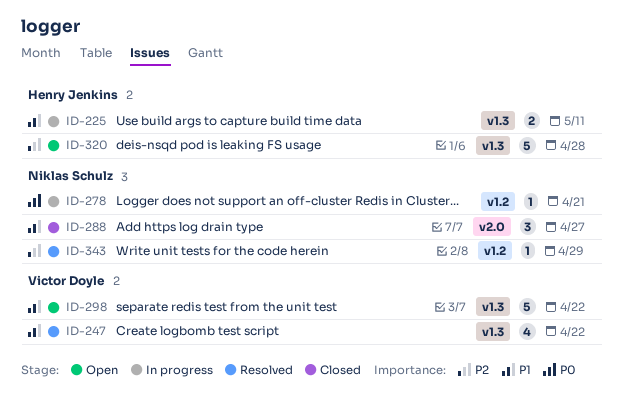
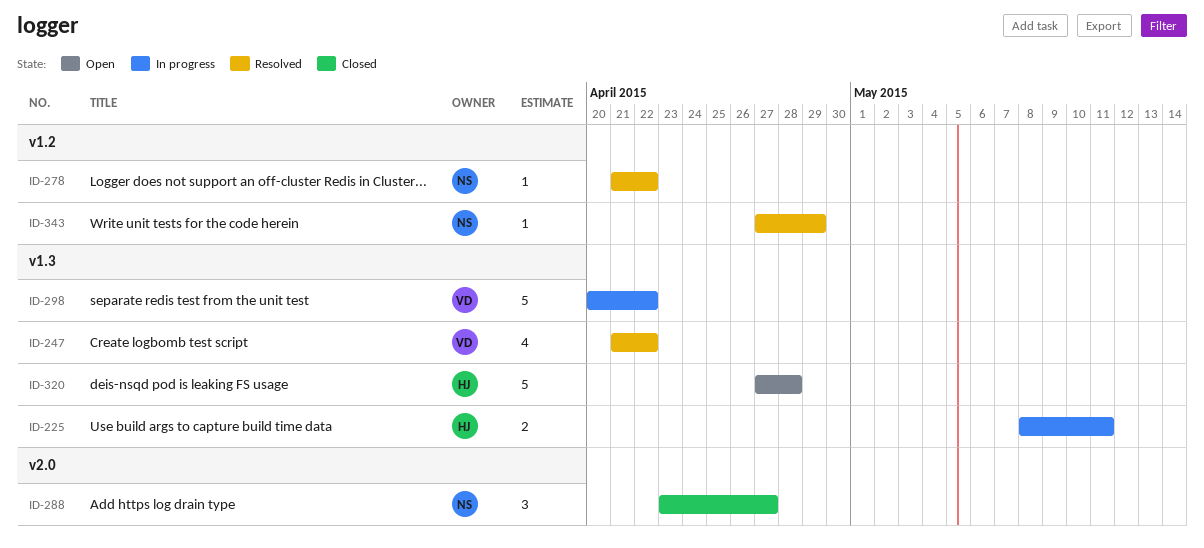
ID-278, status: In progress -> Resolved
ID-278, due: Apr 21 -> Apr 22
ID-298, status: Open -> In progress

